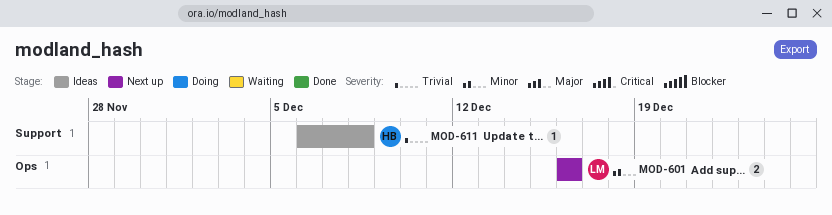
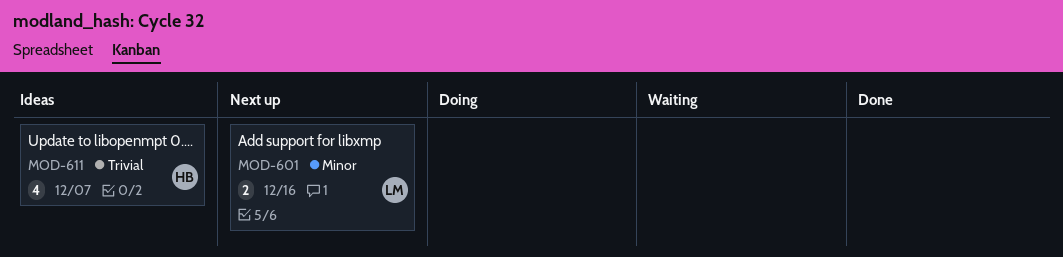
MOD-611, estimate: 1 -> 4
MOD-611, due: Dec 8 -> Dec 7

